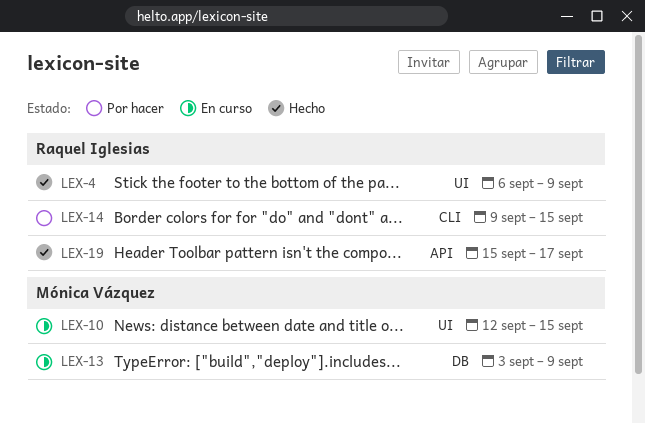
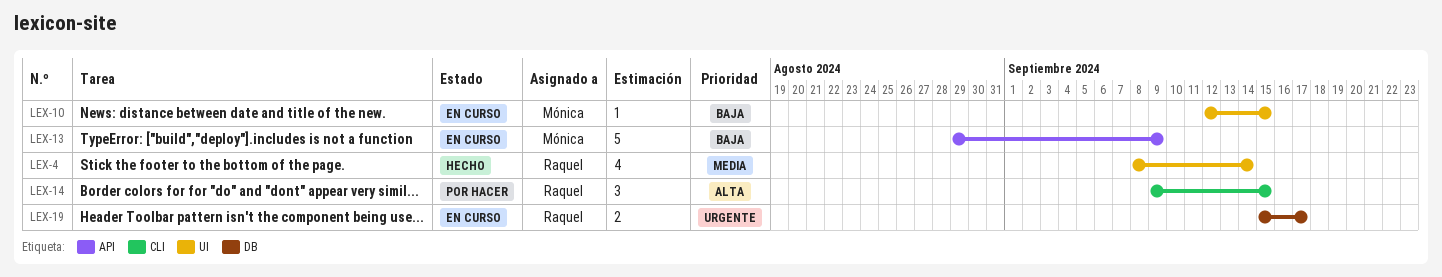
LEX-4, start: Sep 6 -> Sep 8
LEX-4, due: Sep 9 -> Sep 14
LEX-13, label: DB -> API
LEX-13, start: Sep 3 -> Aug 29
LEX-19, status: Hecho -> En curso
LEX-19, label: API -> DB

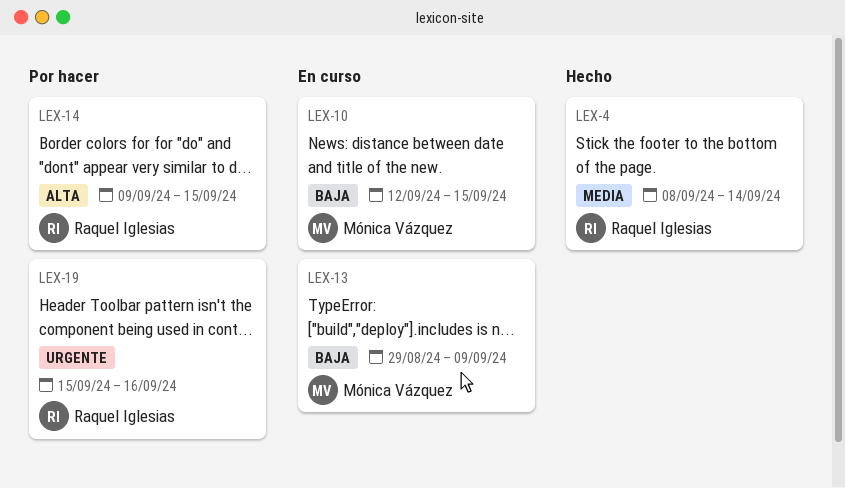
LEX-19, status: En curso -> Por hacer
LEX-19, due: Sep 17 -> Sep 16

